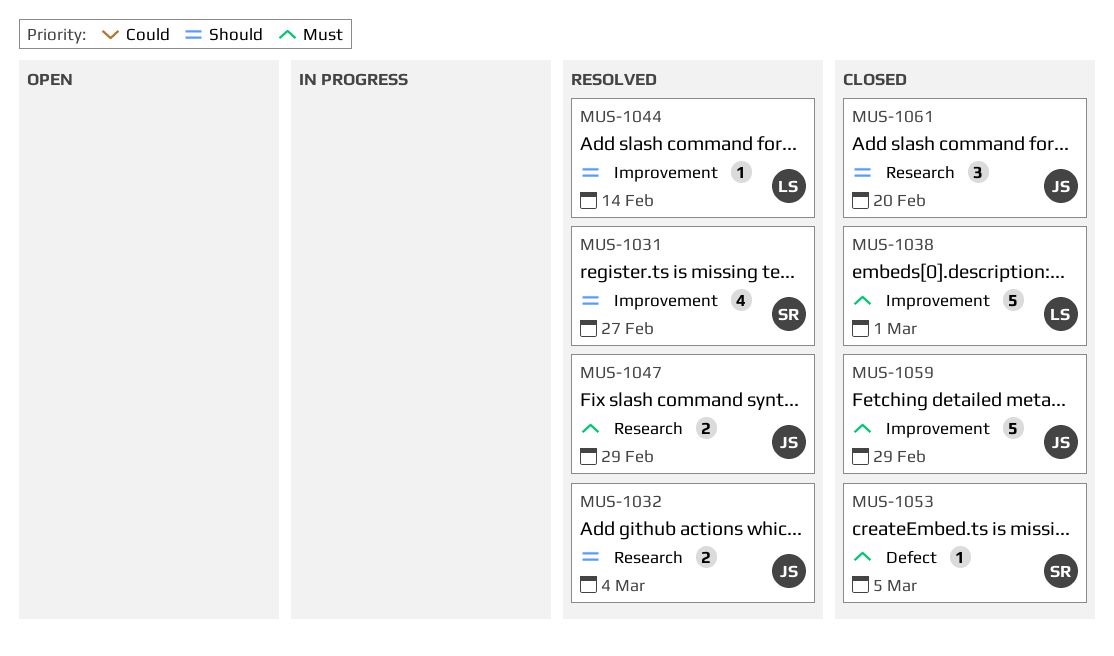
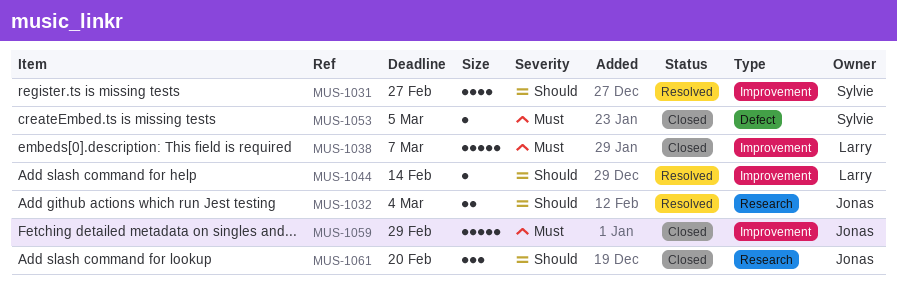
MUS-1038, due: Mar 1 -> Mar 7
MUS-1047: present -> none

